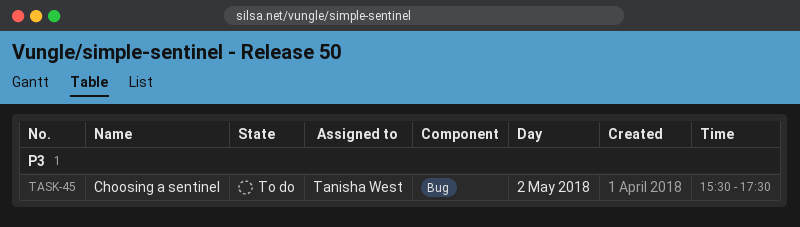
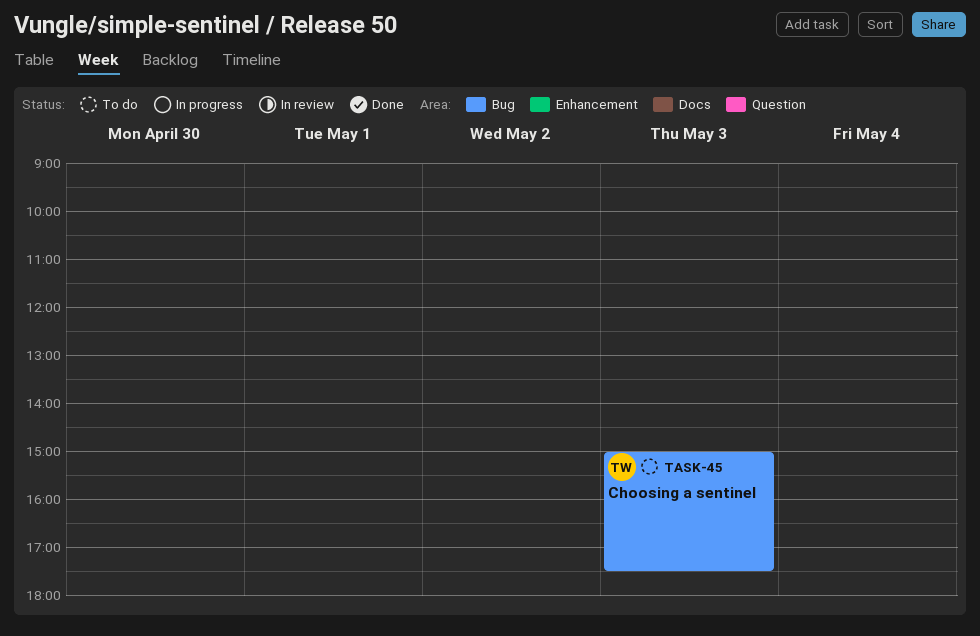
TASK-45, day: May 2 -> May 3
TASK-45, begins: 15:30 -> 15:00

